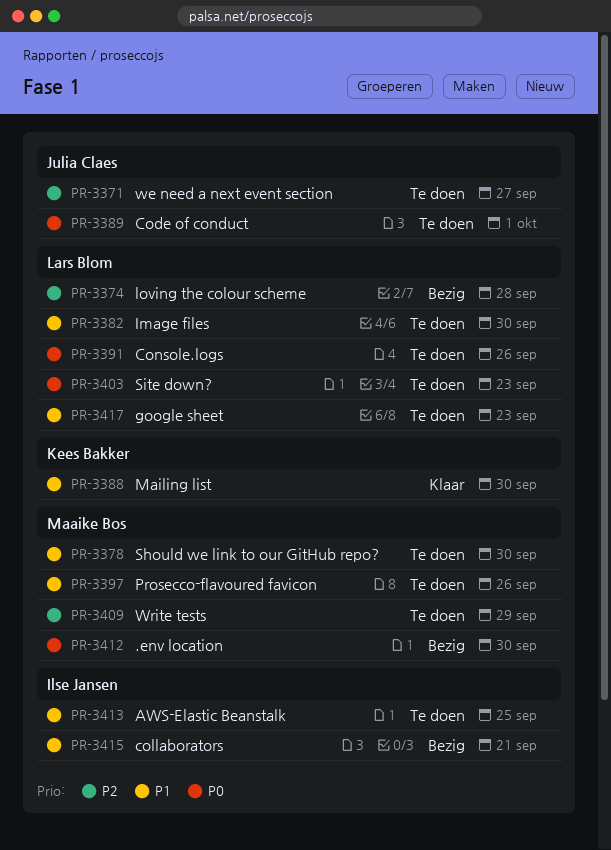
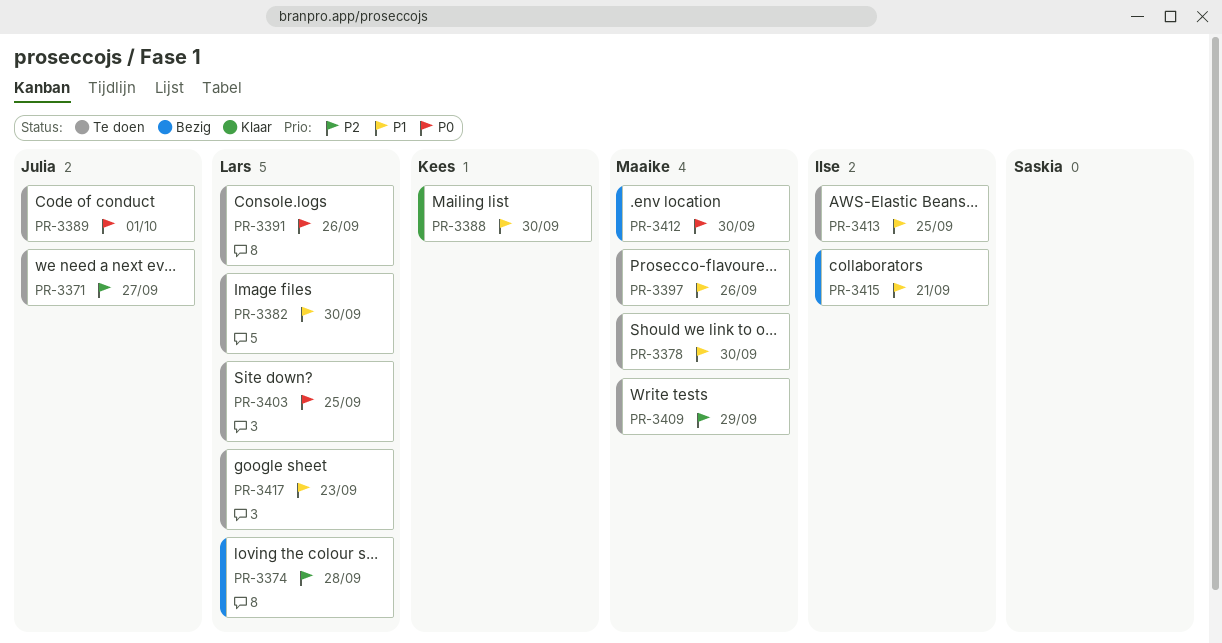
PR-3403, due: Sep 23 -> Sep 25

